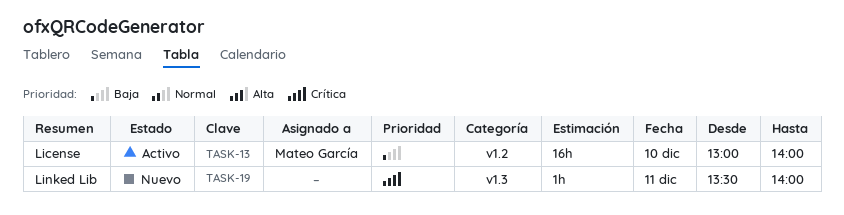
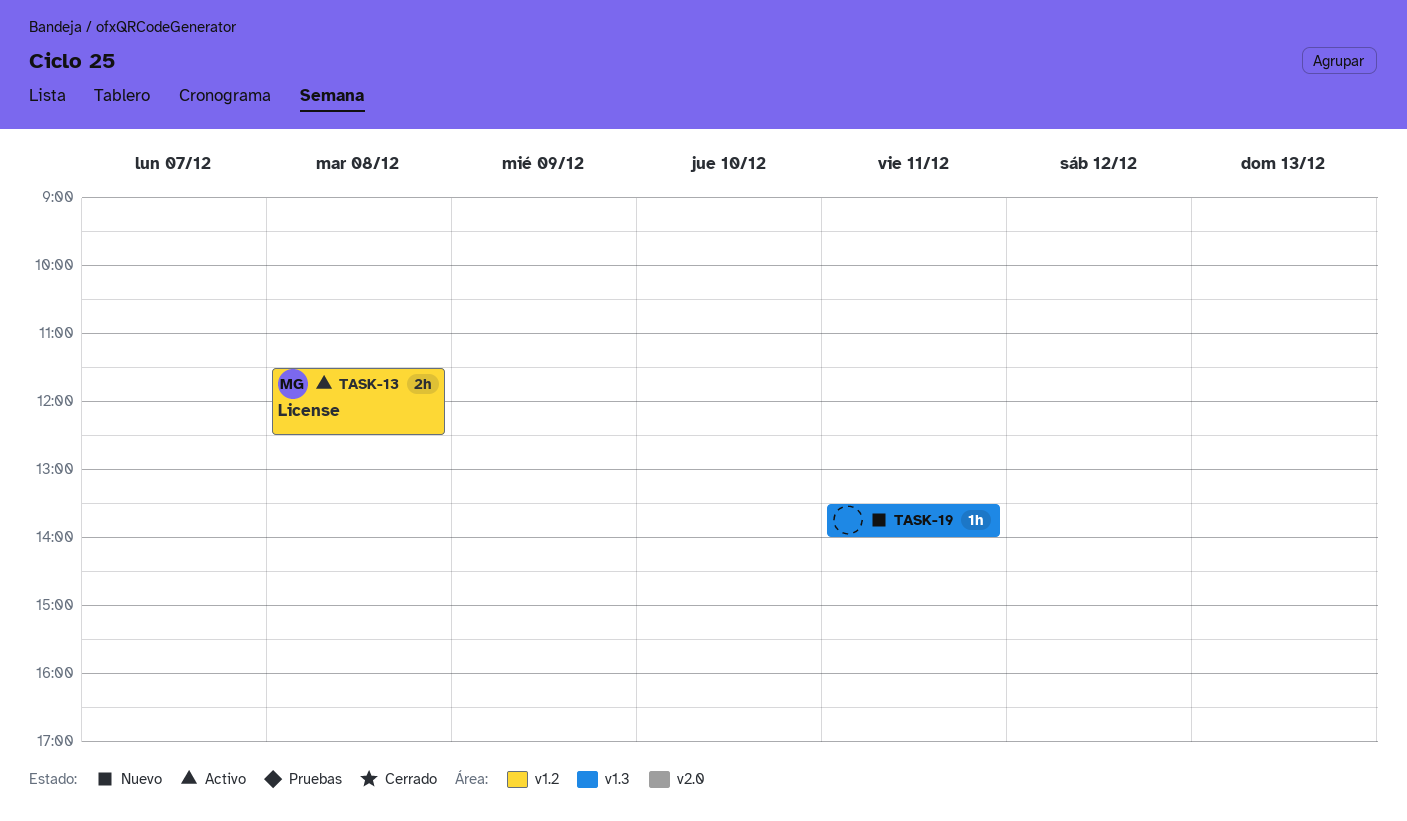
TASK-13, estimate: 16h -> 2h
TASK-13, day: Dec 10 -> Dec 8
TASK-13, begins: 13:00 -> 11:30
TASK-13, ends: 14:00 -> 12:30

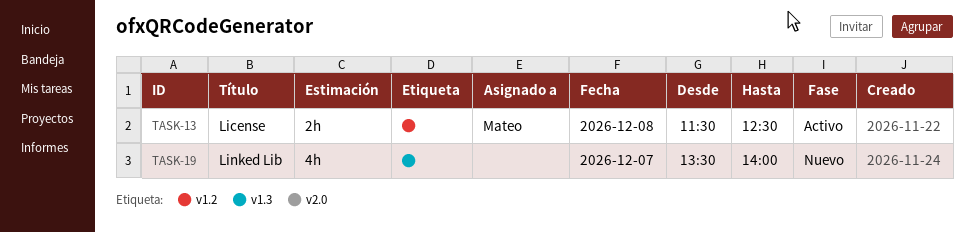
TASK-19, estimate: 1h -> 4h
TASK-19, day: Dec 11 -> Dec 7

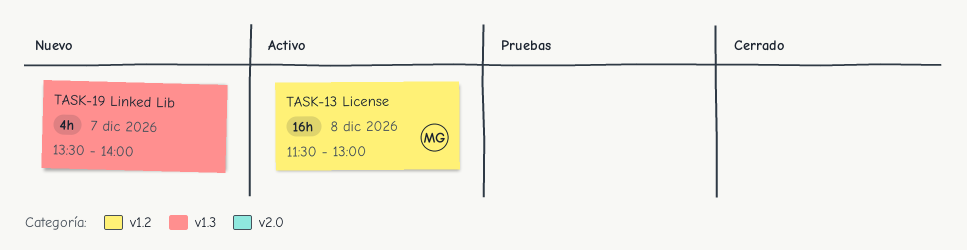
TASK-13, estimate: 2h -> 16h
TASK-13, ends: 12:30 -> 13:00

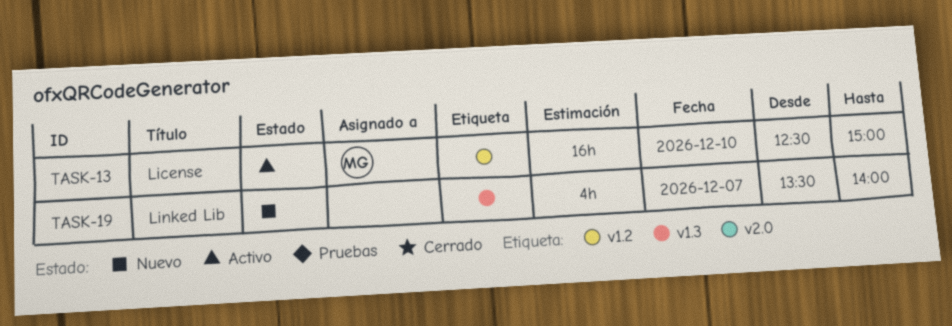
TASK-13, day: Dec 8 -> Dec 10
TASK-13, begins: 11:30 -> 12:30
TASK-13, ends: 13:00 -> 15:00

